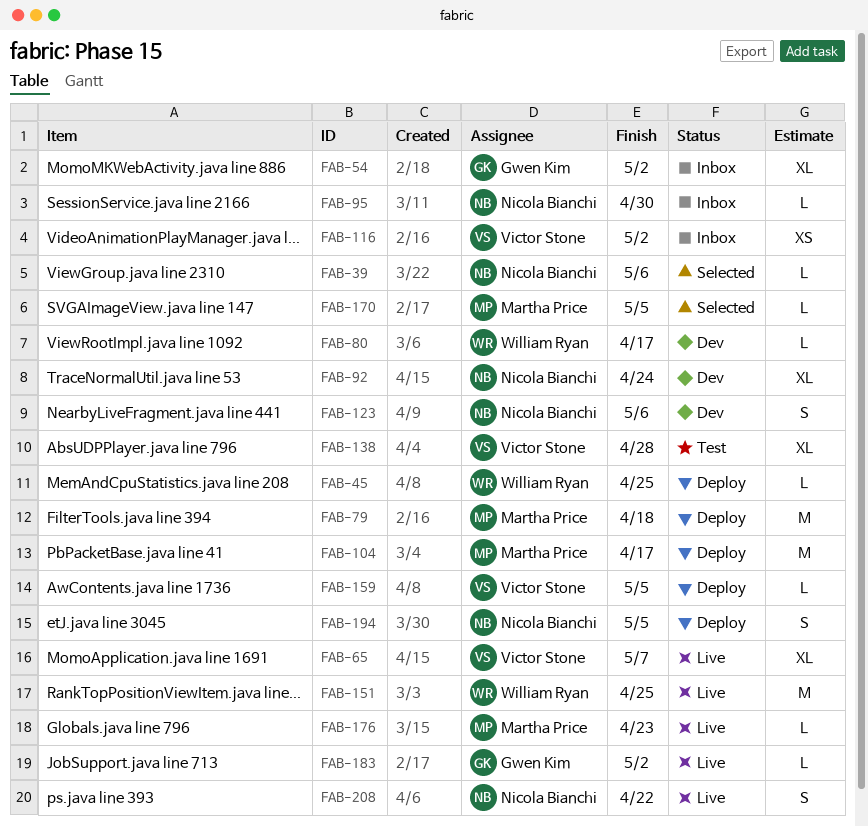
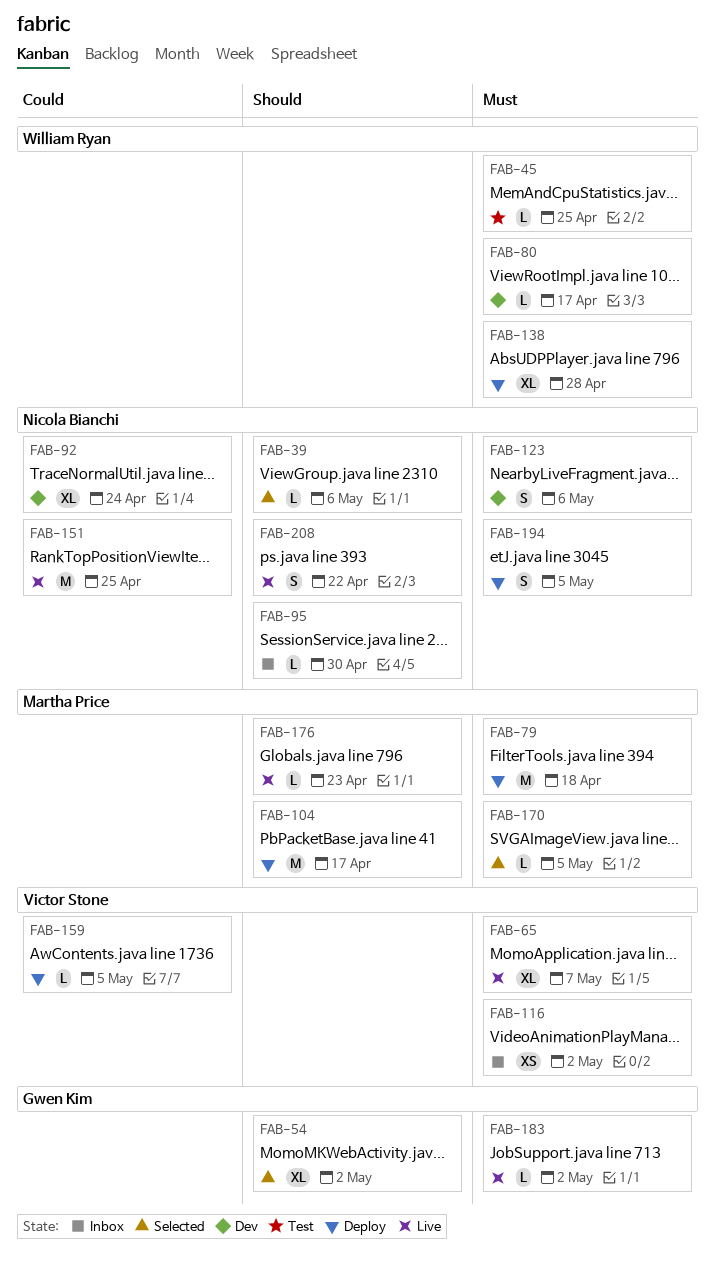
FAB-45, status: Deploy -> Test
FAB-54, status: Inbox -> Selected
FAB-138, status: Test -> Deploy
FAB-138, owner: Victor Stone -> William Ryan
FAB-151, owner: William Ryan -> Nicola Bianchi

